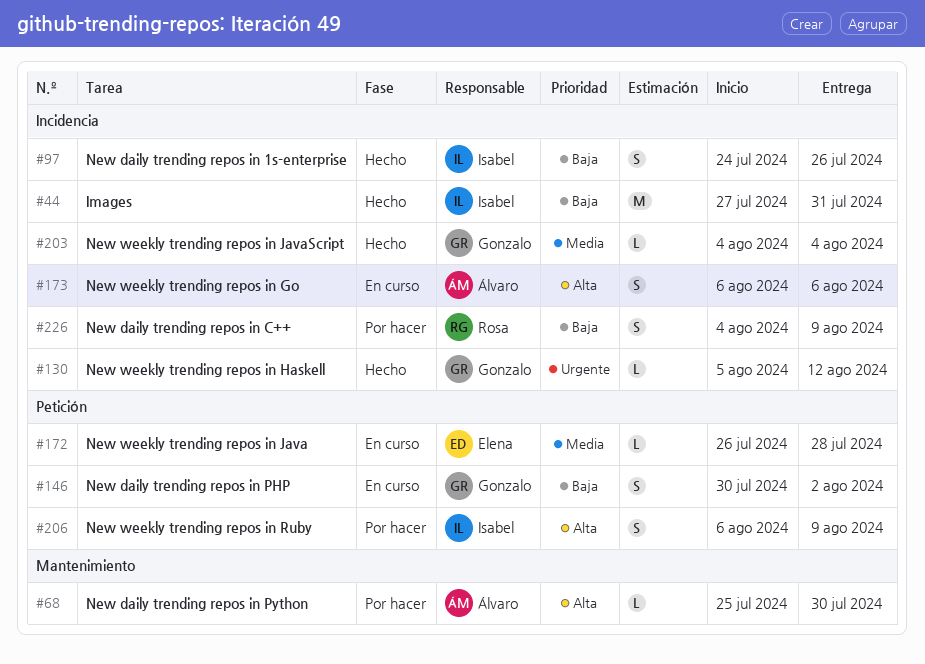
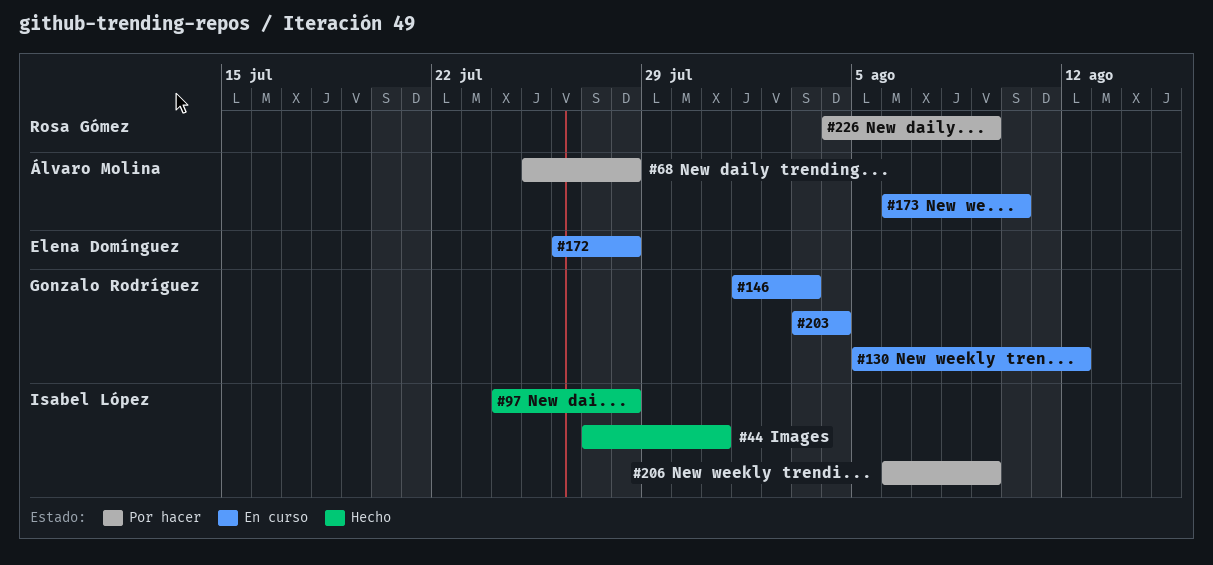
#68, due: Jul 30 -> Jul 28
#97, due: Jul 26 -> Jul 28
#130, status: Hecho -> En curso
#146, start: Jul 30 -> Aug 1
#146, due: Aug 2 -> Aug 3
#173, due: Aug 6 -> Aug 10
#203, status: Hecho -> En curso
#203, start: Aug 4 -> Aug 3

